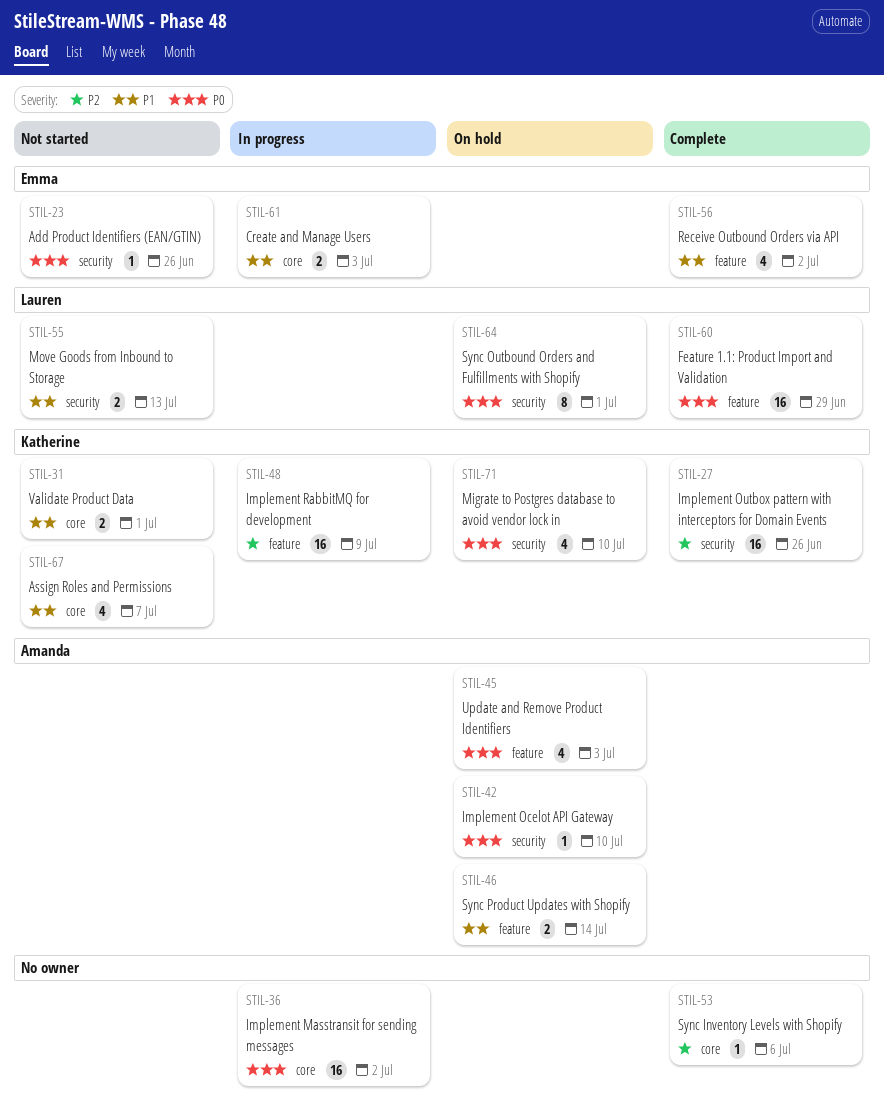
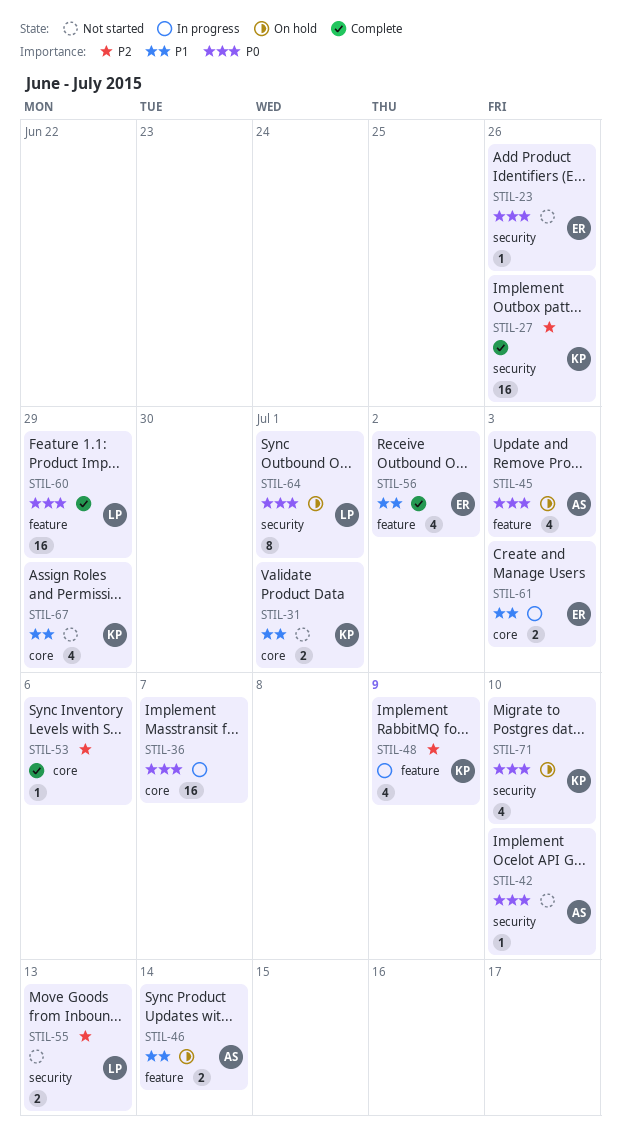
STIL-36, due: Jul 2 -> Jul 7
STIL-42, status: On hold -> Not started
STIL-48, estimate: 16 -> 4
STIL-55, priority: P1 -> P2
STIL-67, due: Jul 7 -> Jun 29

